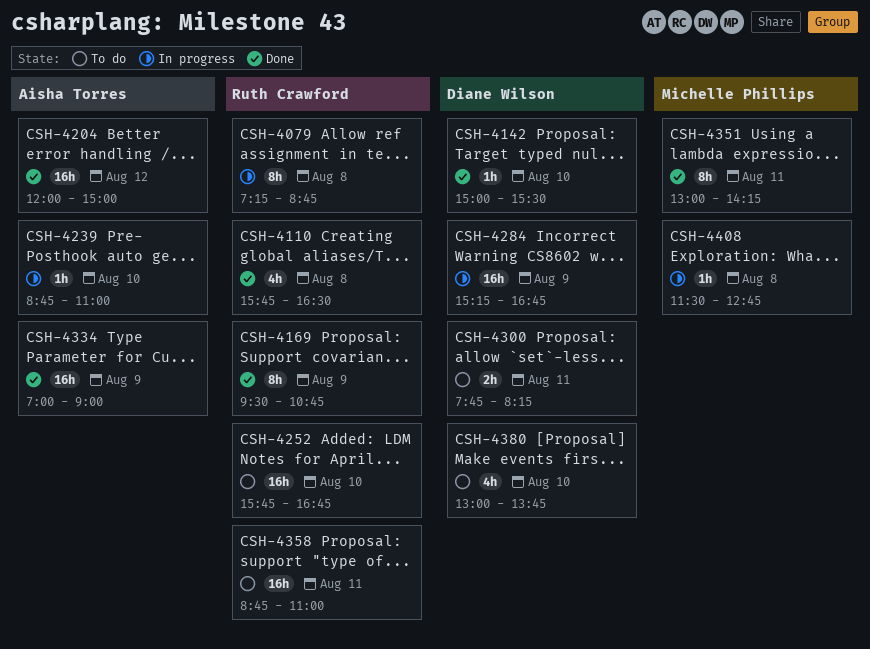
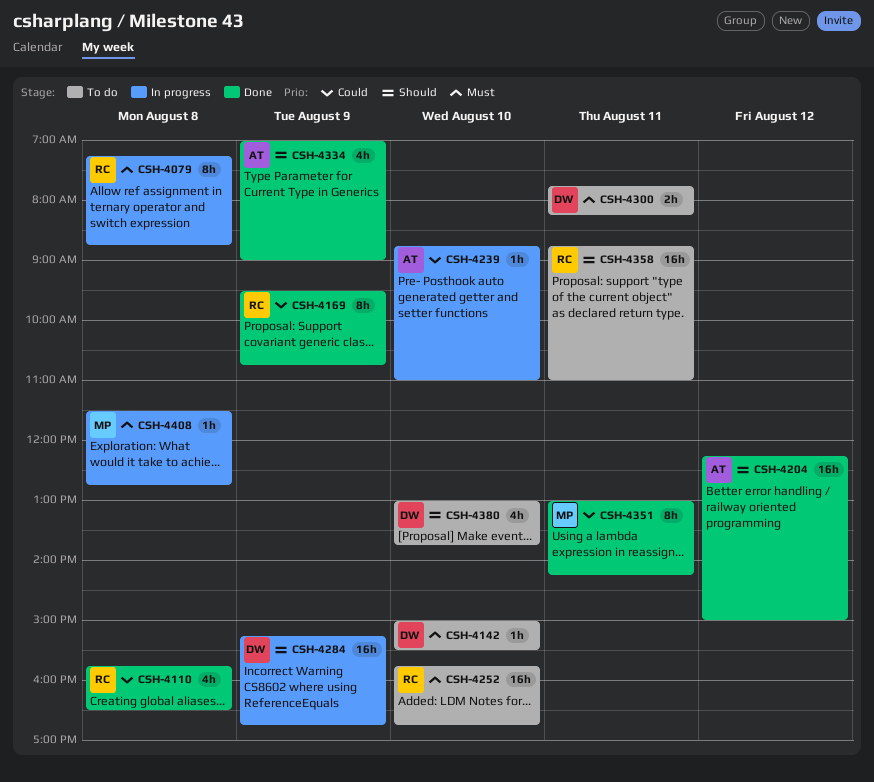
CSH-4142, status: Done -> To do
CSH-4204, begins: 12:00 -> 12:15
CSH-4334, estimate: 16h -> 4h

